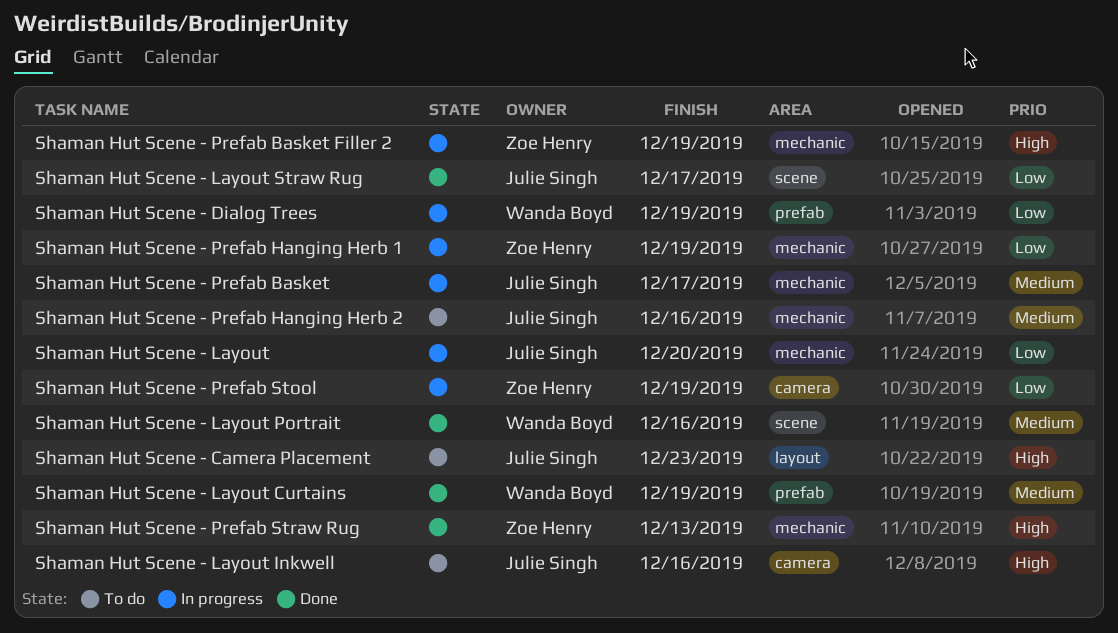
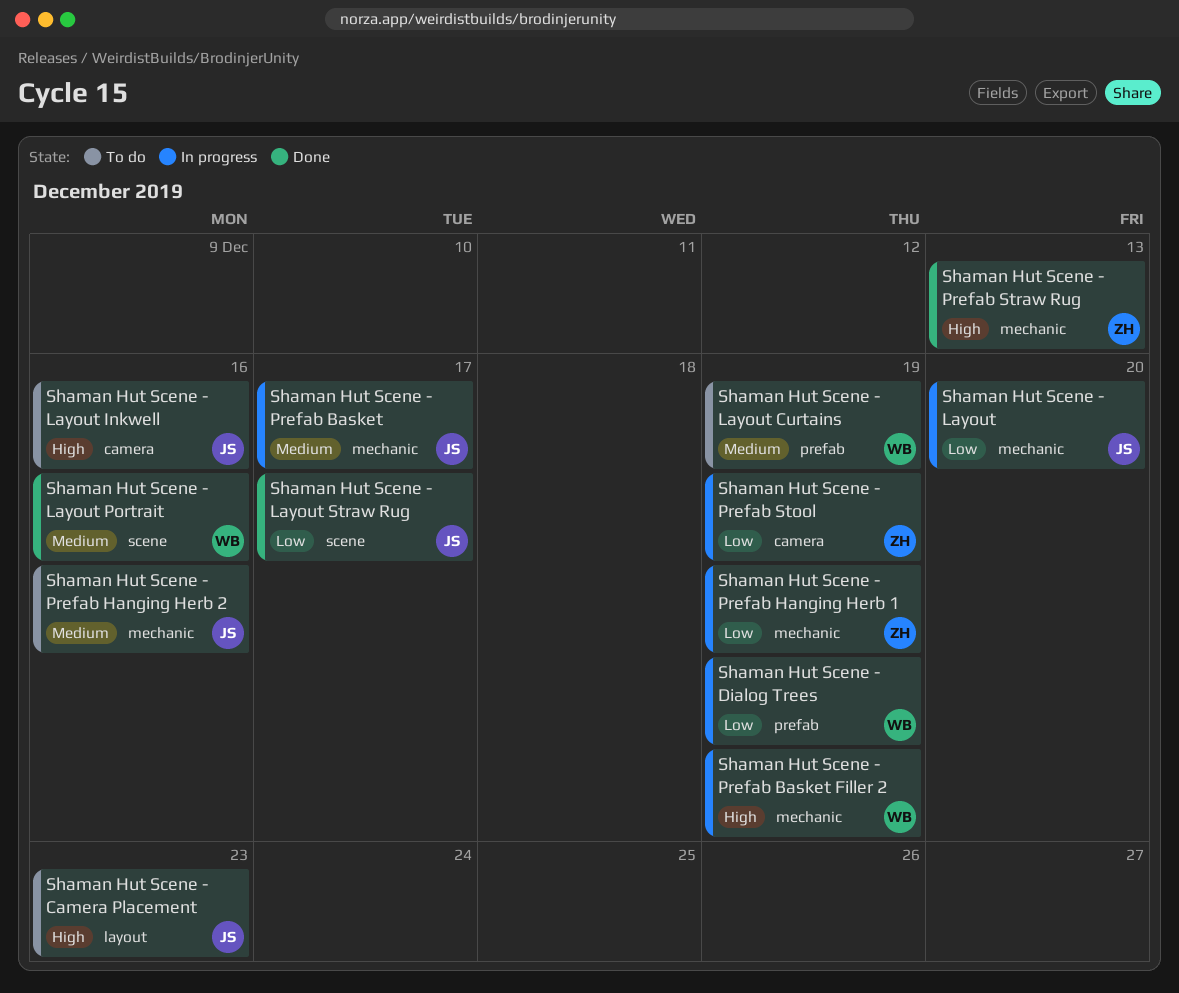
Shaman Hut Scene - Layout Curtains, status: Done -> To do
Shaman Hut Scene - Prefab Basket Filler 2, owner: Zoe Henry -> Wanda Boyd

